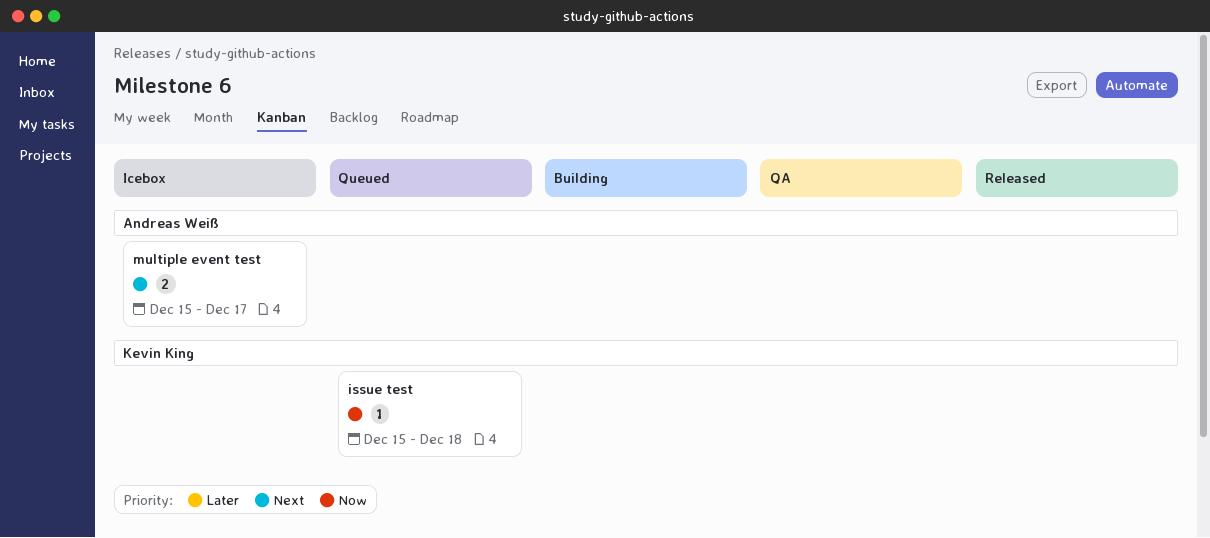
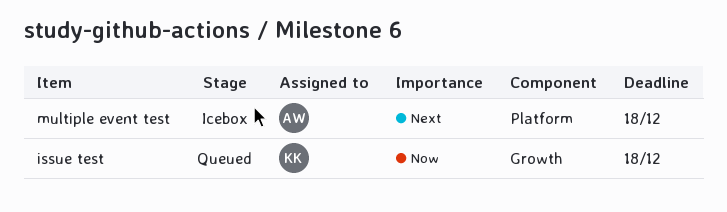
multiple event test, due: Dec 17 -> Dec 18

